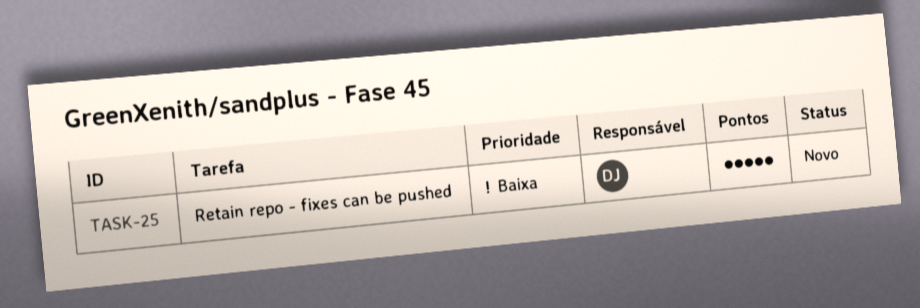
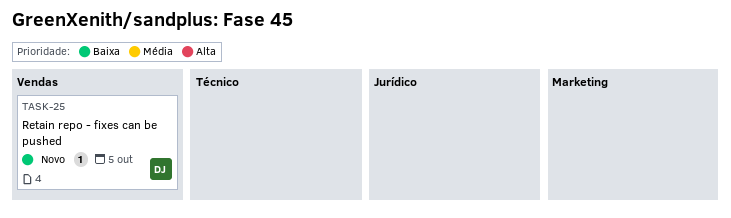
TASK-25, estimate: 5 -> 1

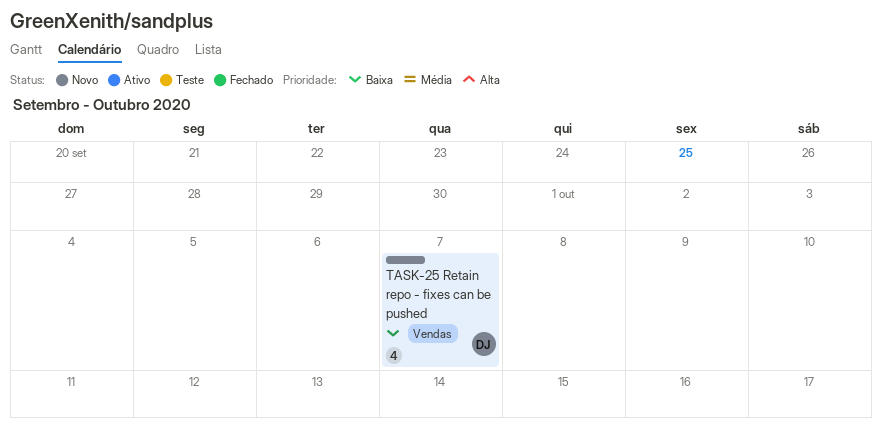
TASK-25, estimate: 1 -> 4
TASK-25, due: Oct 5 -> Oct 7

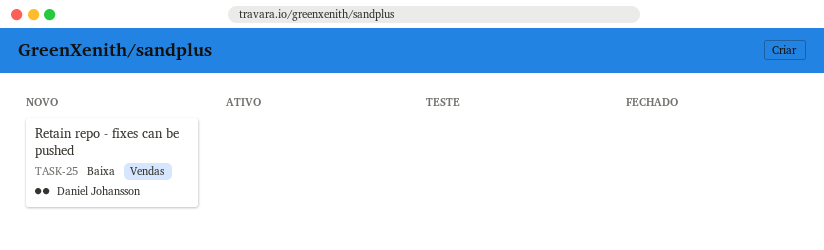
TASK-25, estimate: 4 -> 2

